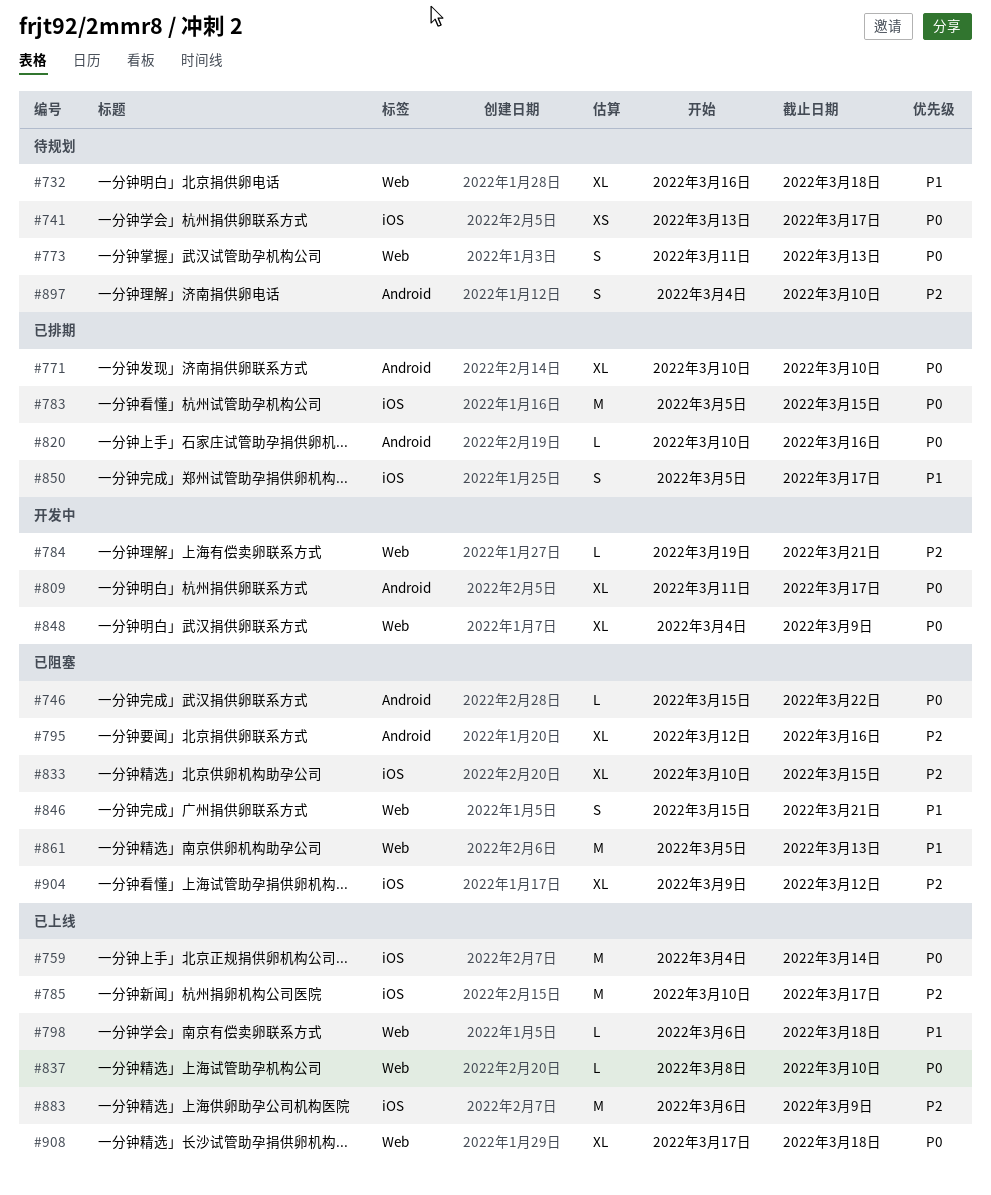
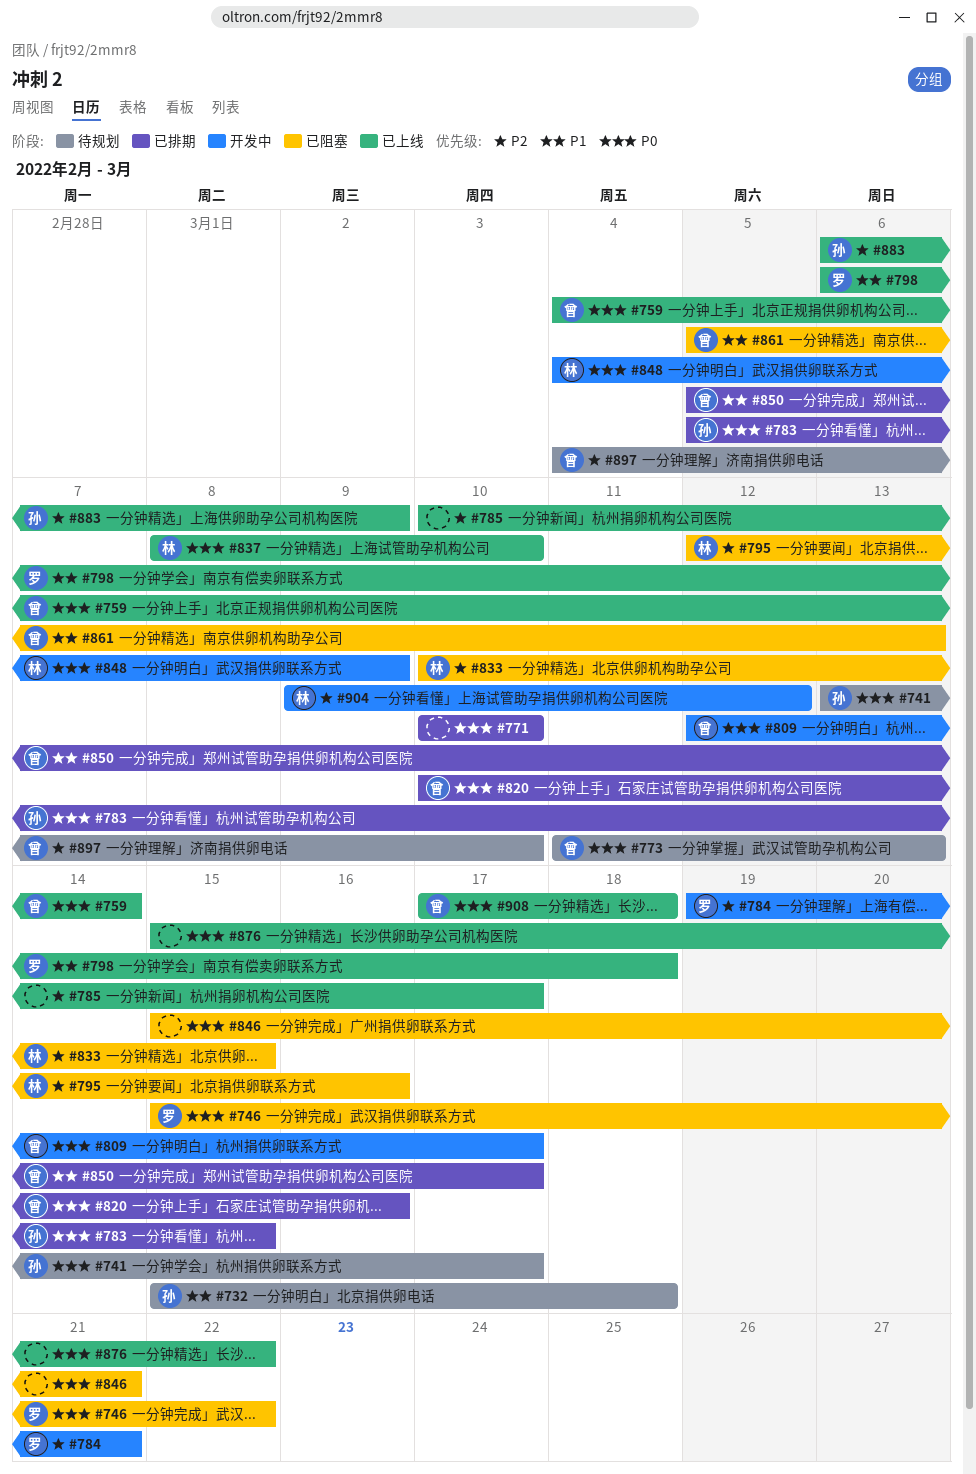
#732, start: Mar 16 -> Mar 15
#809, start: Mar 11 -> Mar 12
#846, priority: P1 -> P0
#876: none -> present
#904, status: 已阻塞 -> 开发中

